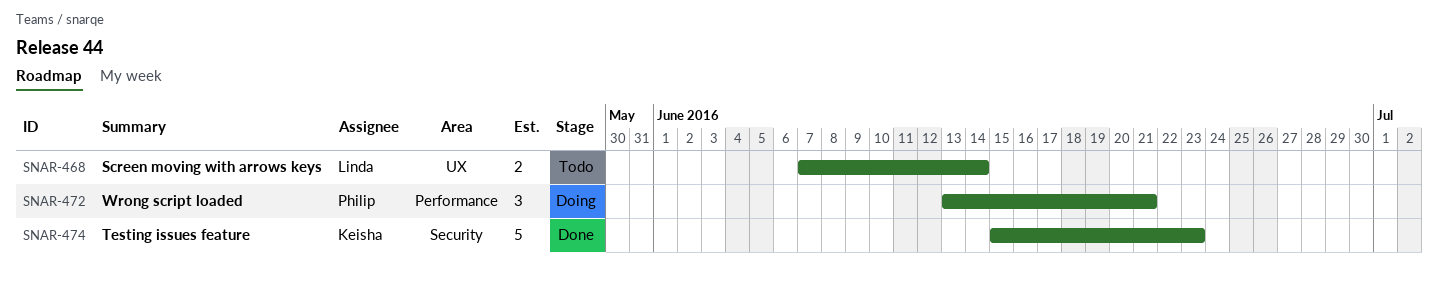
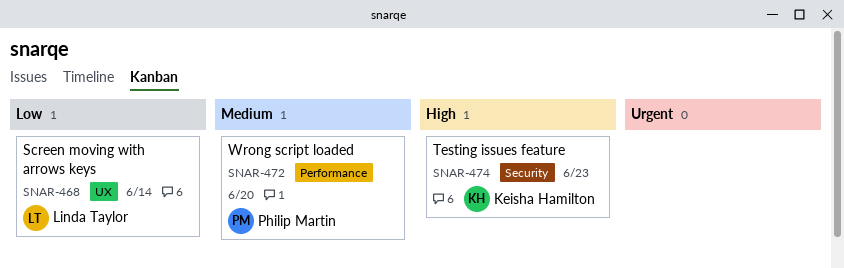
SNAR-472, due: Jun 21 -> Jun 20

